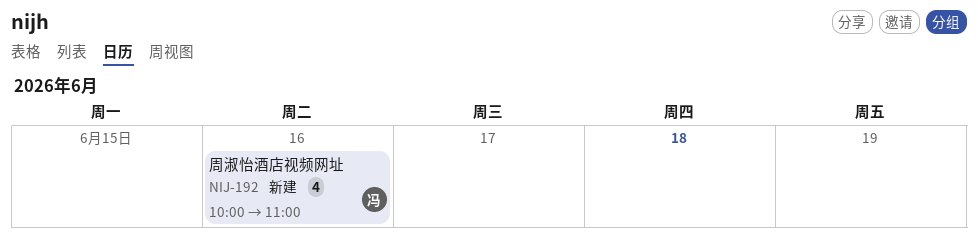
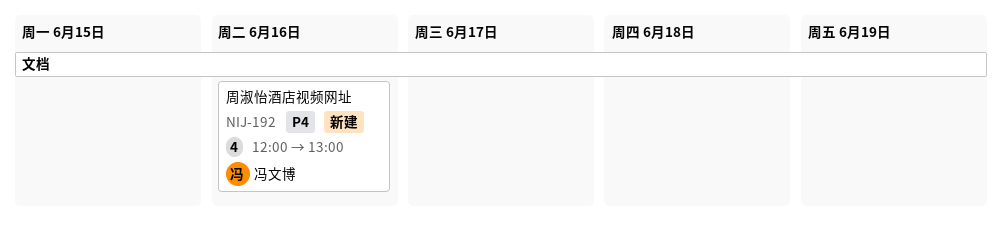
NIJ-192, begins: 10:00 -> 12:00
NIJ-192, ends: 11:00 -> 13:00

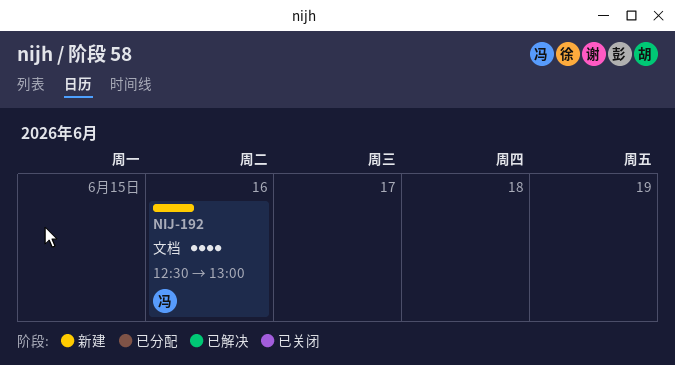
NIJ-192, begins: 12:00 -> 12:30

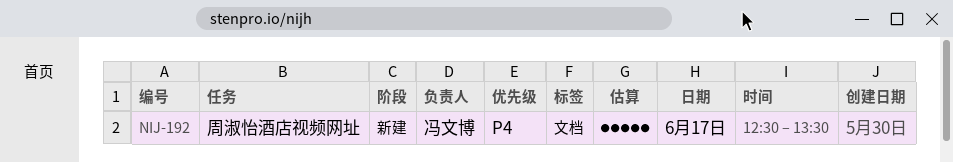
NIJ-192, estimate: 4 -> 5
NIJ-192, day: Jun 16 -> Jun 17
NIJ-192, ends: 13:00 -> 13:30

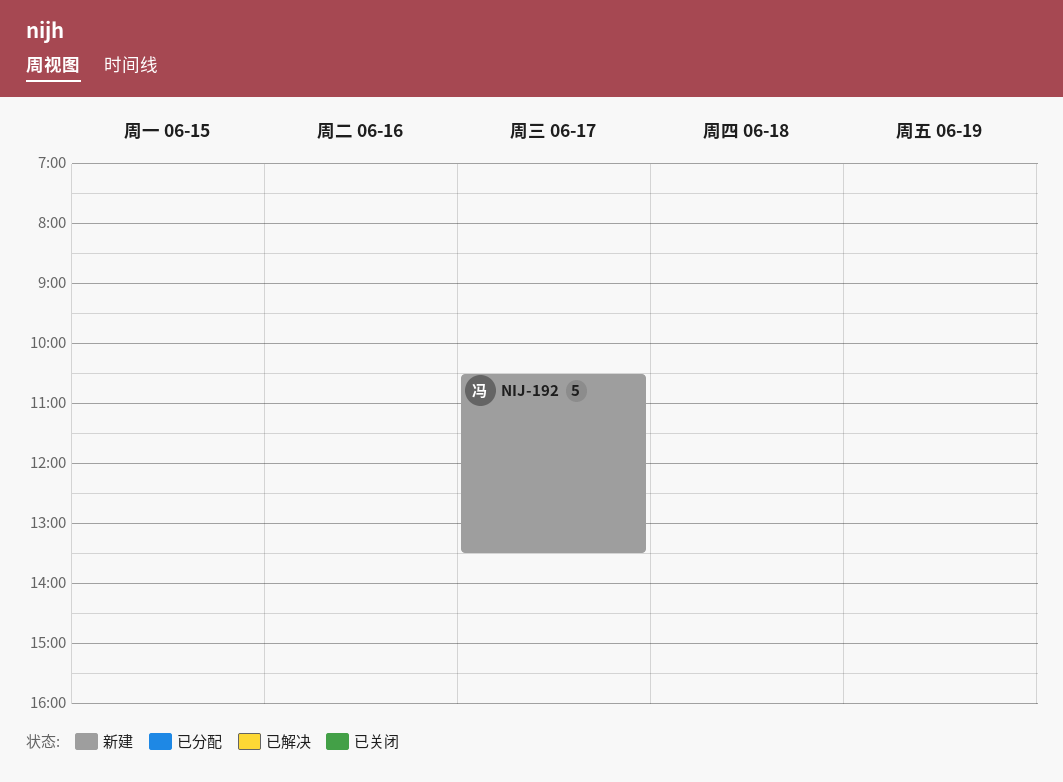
NIJ-192, begins: 12:30 -> 10:30

